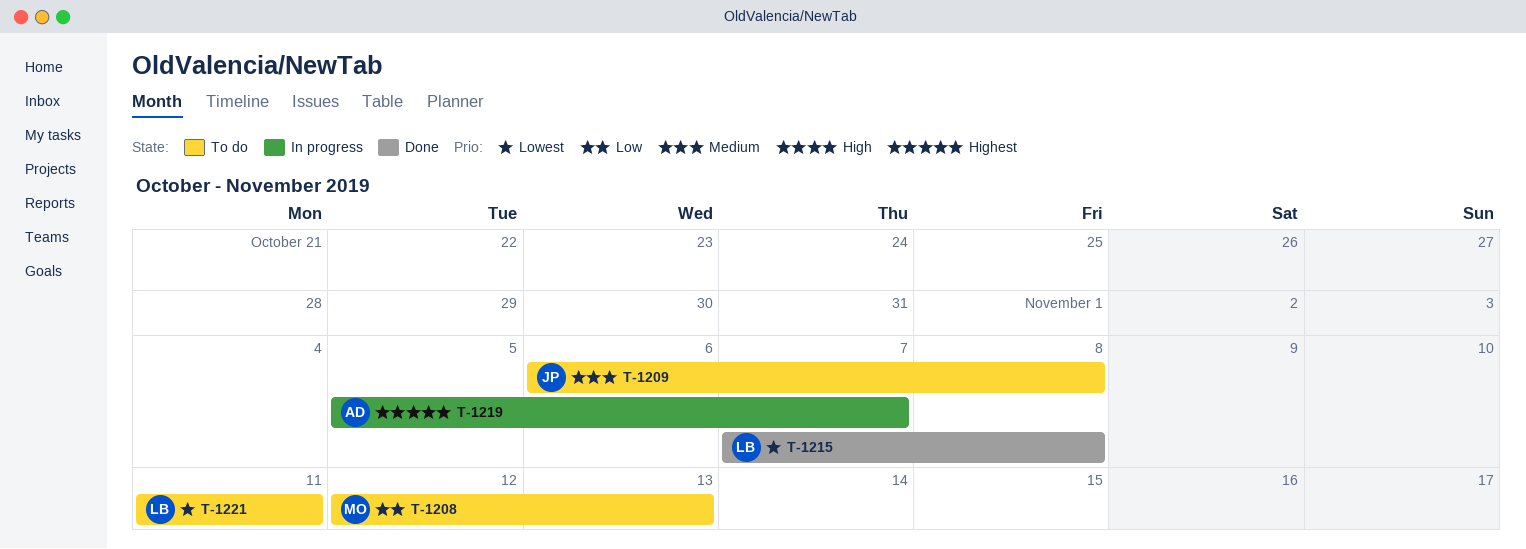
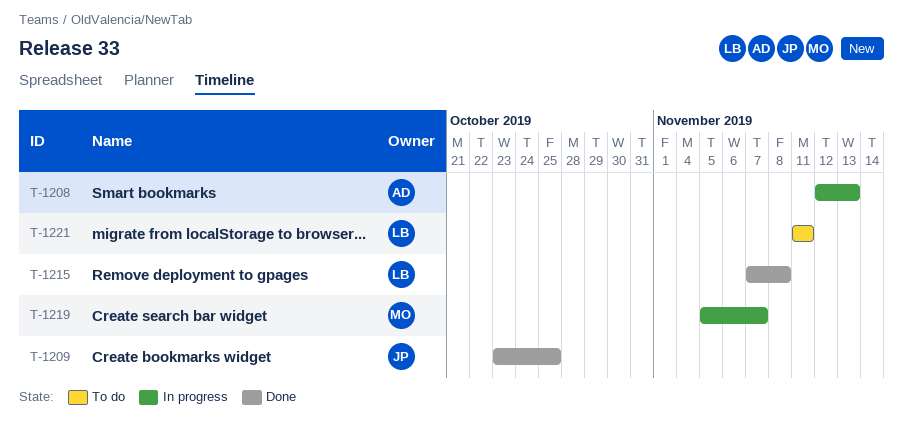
T-1208, status: To do -> In progress
T-1208, owner: MO -> AD
T-1209, status: To do -> Done
T-1209, start: Nov 6 -> Oct 23
T-1209, due: Nov 8 -> Oct 25
T-1219, owner: AD -> MO

